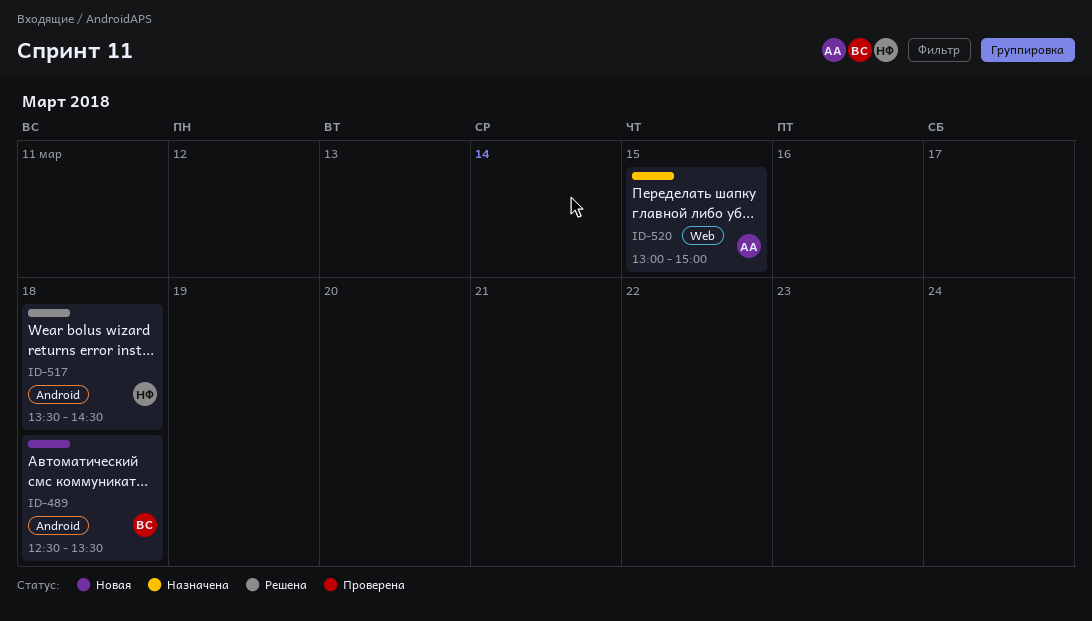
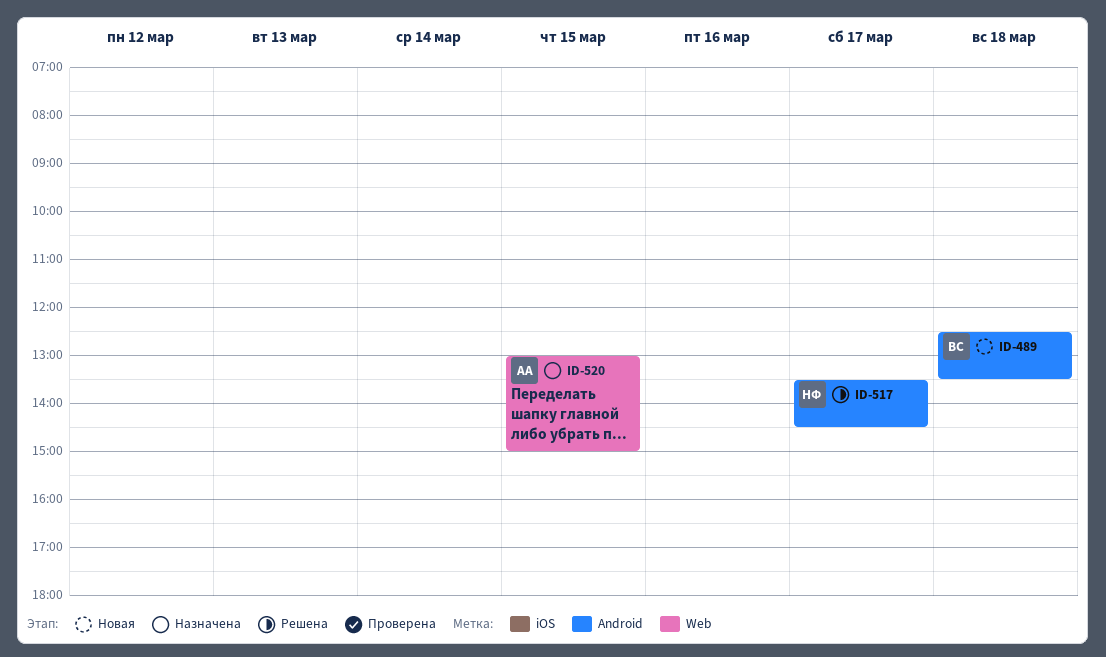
ID-517, day: Mar 18 -> Mar 17

